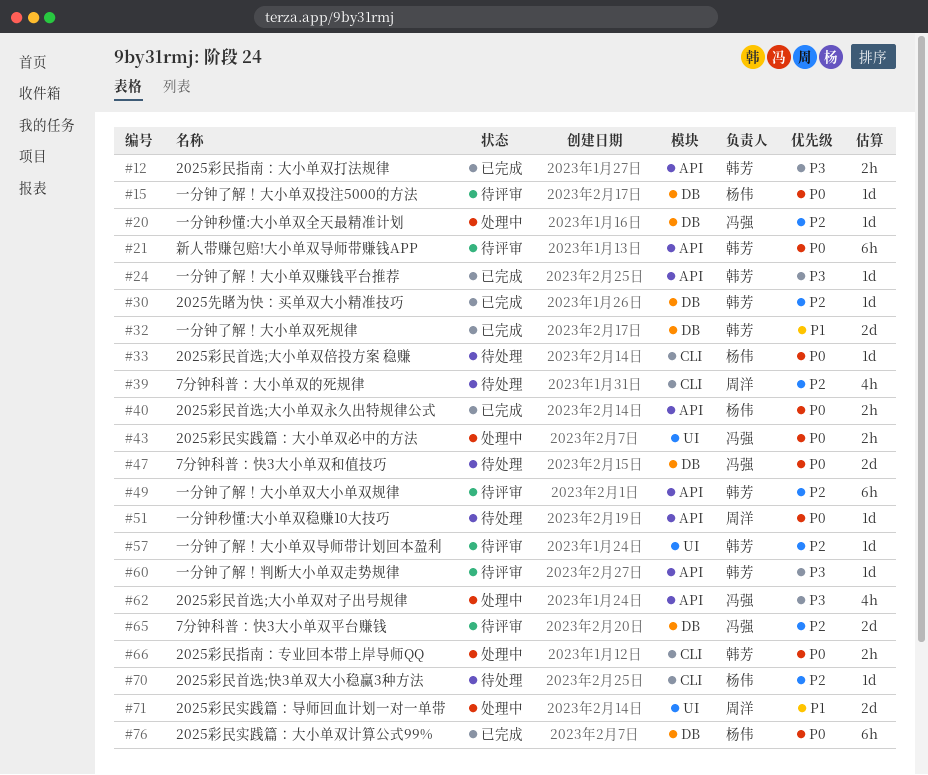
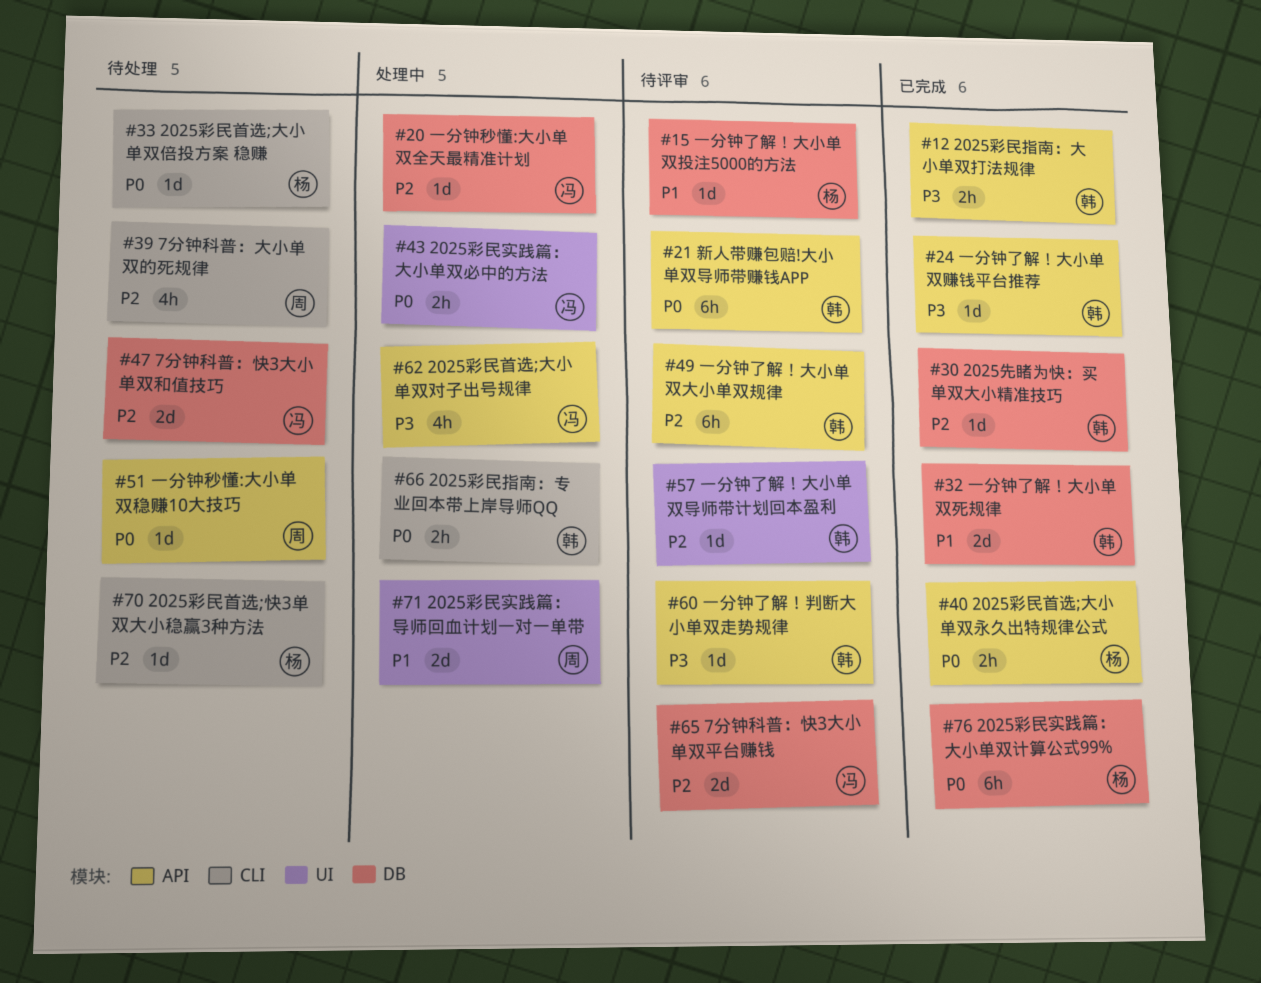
#15, priority: P0 -> P1
#47, priority: P0 -> P2

